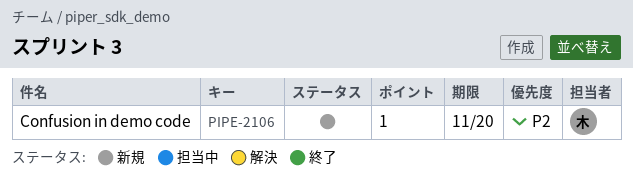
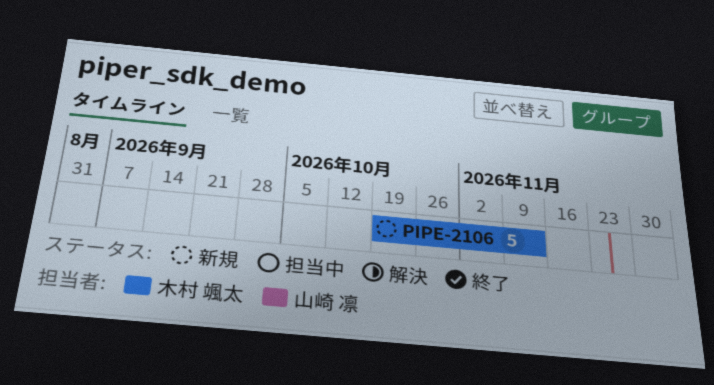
PIPE-2106, estimate: 1 -> 5
PIPE-2106, due: Nov 20 -> Nov 13

